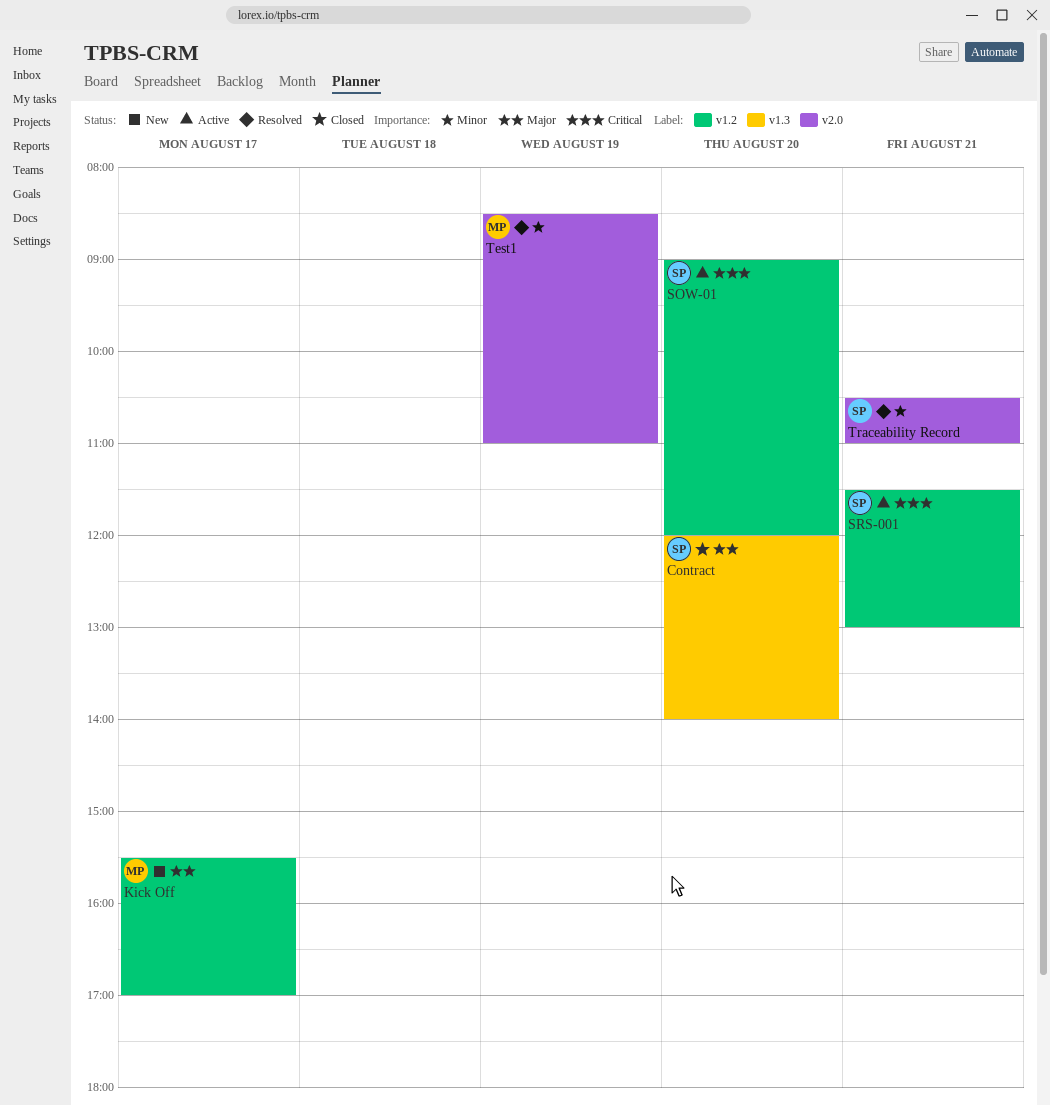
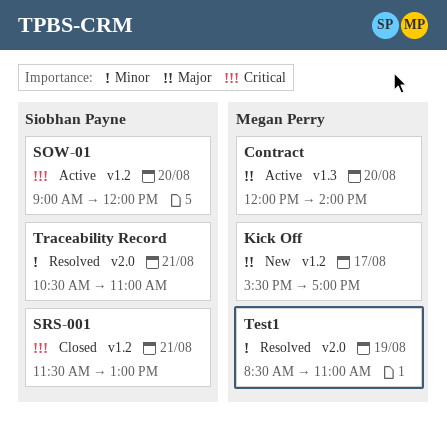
Contract, status: Closed -> Active
Contract, owner: Siobhan Payne -> Megan Perry
SRS-001, status: Active -> Closed

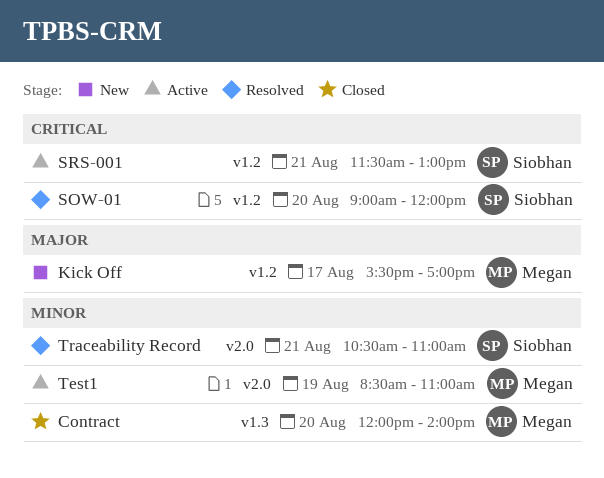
Contract, status: Active -> Closed
Contract, priority: Major -> Minor
SOW-01, status: Active -> Resolved
SRS-001, status: Closed -> Active
Test1, status: Resolved -> Active

